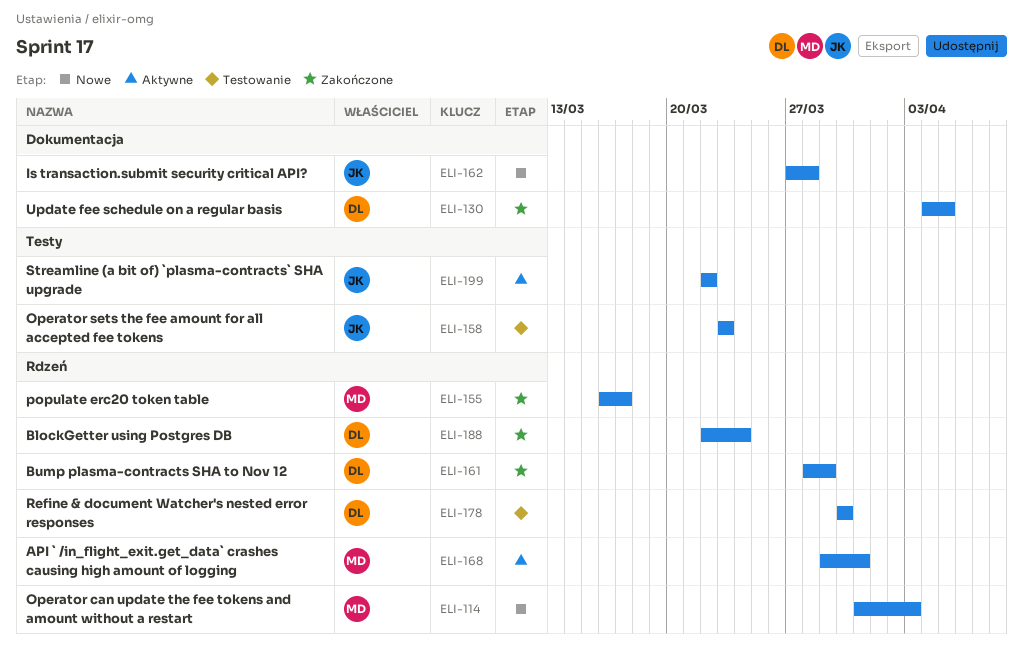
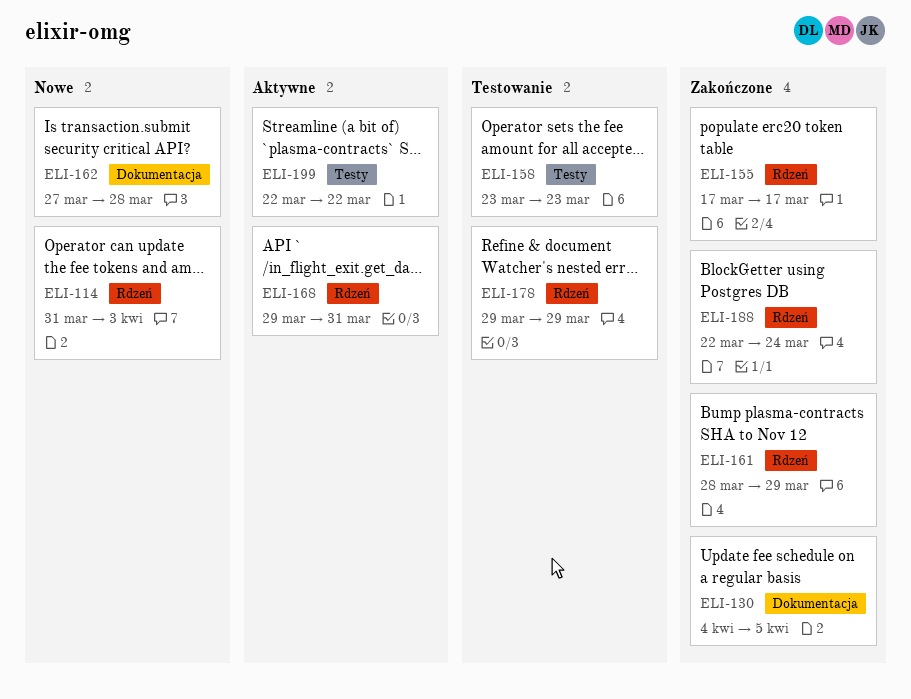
ELI-155, start: Mar 16 -> Mar 17
ELI-178, start: Mar 30 -> Mar 29
ELI-178, due: Mar 30 -> Mar 29

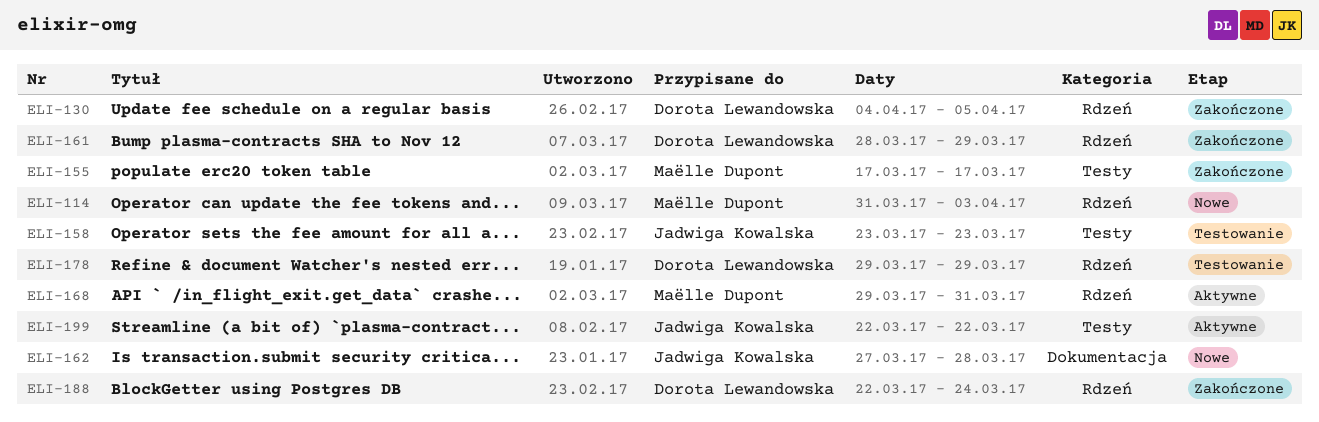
ELI-130, label: Dokumentacja -> Rdzeń
ELI-155, label: Rdzeń -> Testy

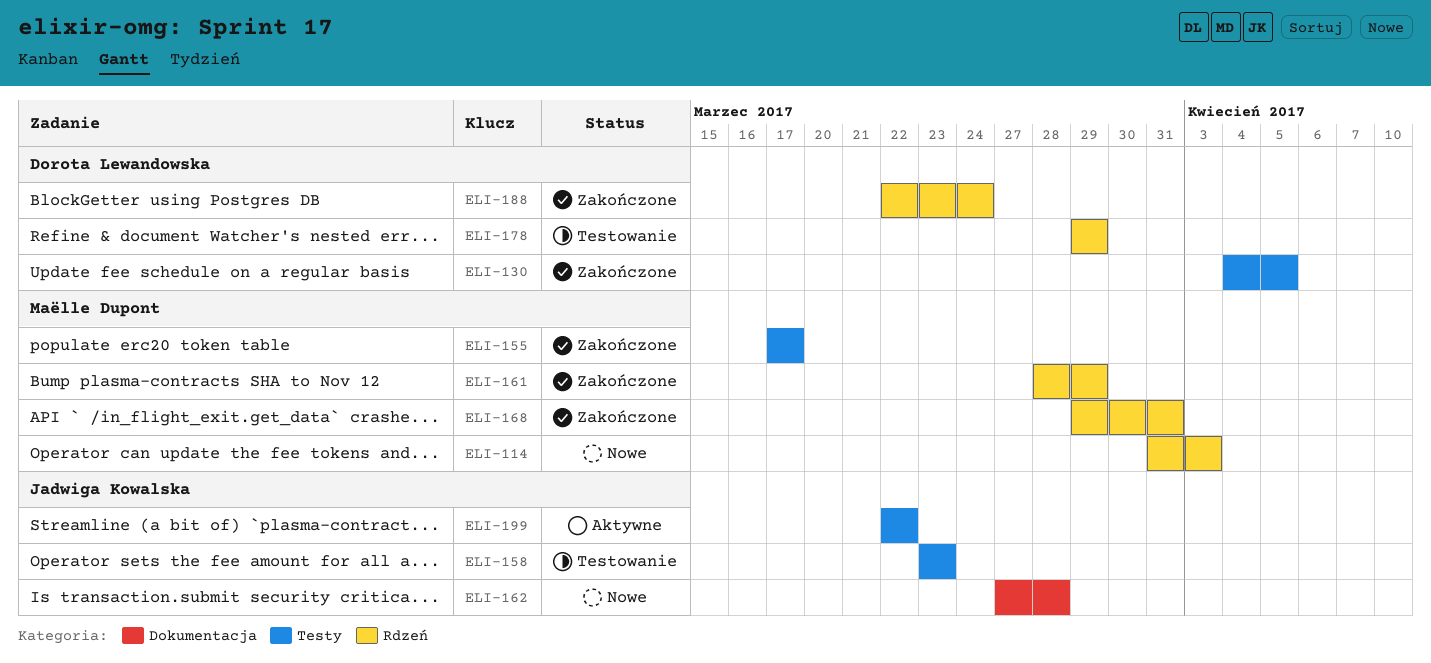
ELI-130, label: Rdzeń -> Testy
ELI-161, owner: Dorota Lewandowska -> Maëlle Dupont
ELI-168, status: Aktywne -> Zakończone

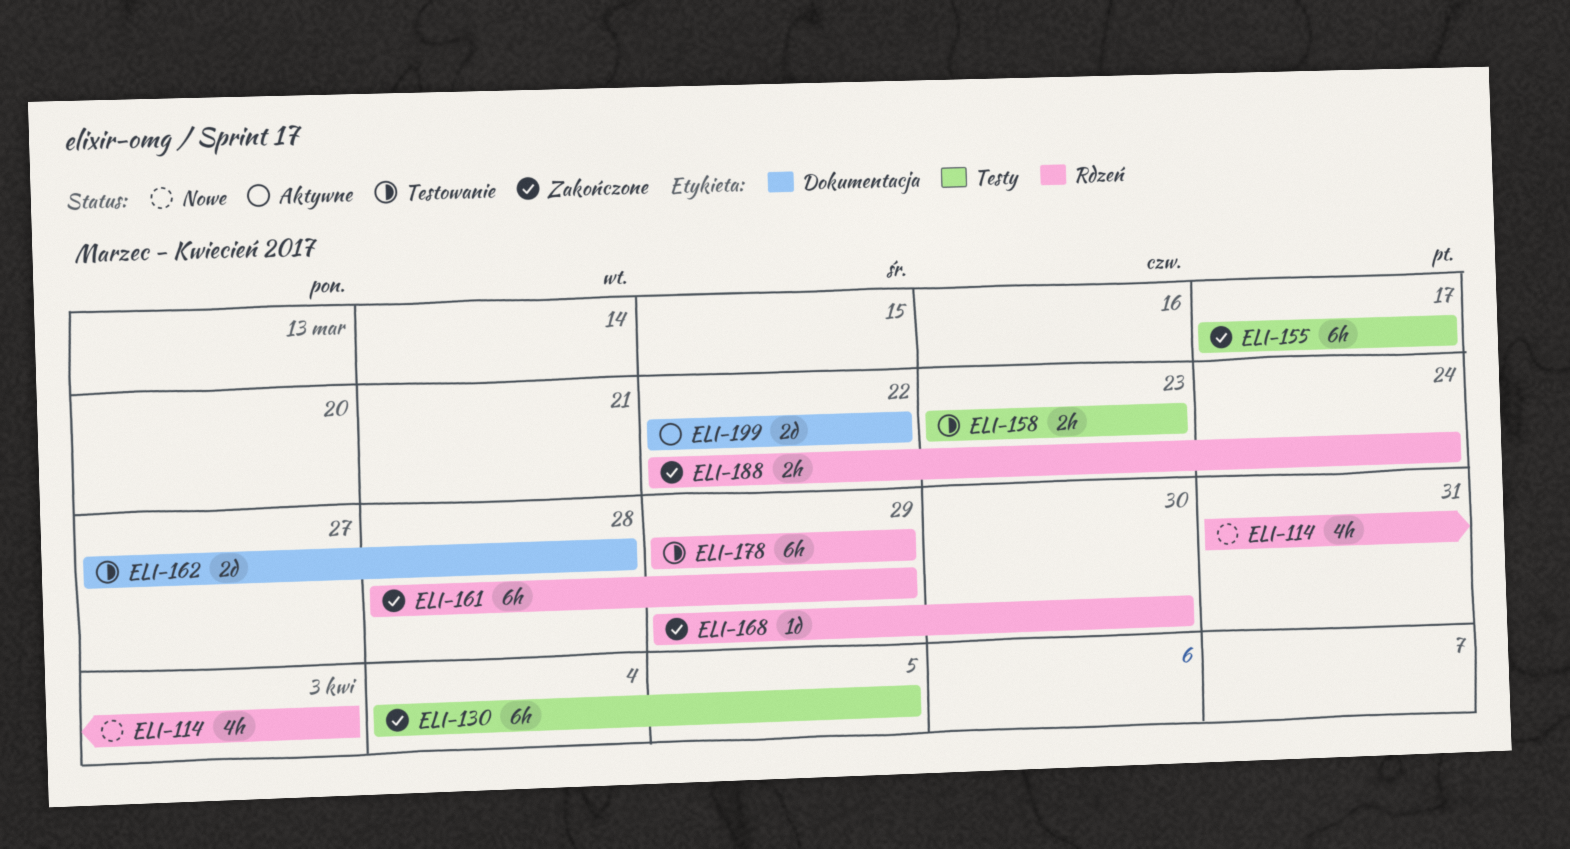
ELI-162, status: Nowe -> Testowanie
ELI-168, due: Mar 31 -> Mar 30
ELI-199, label: Testy -> Dokumentacja

